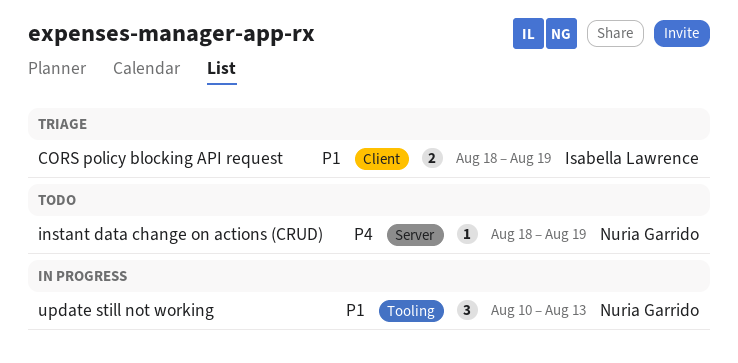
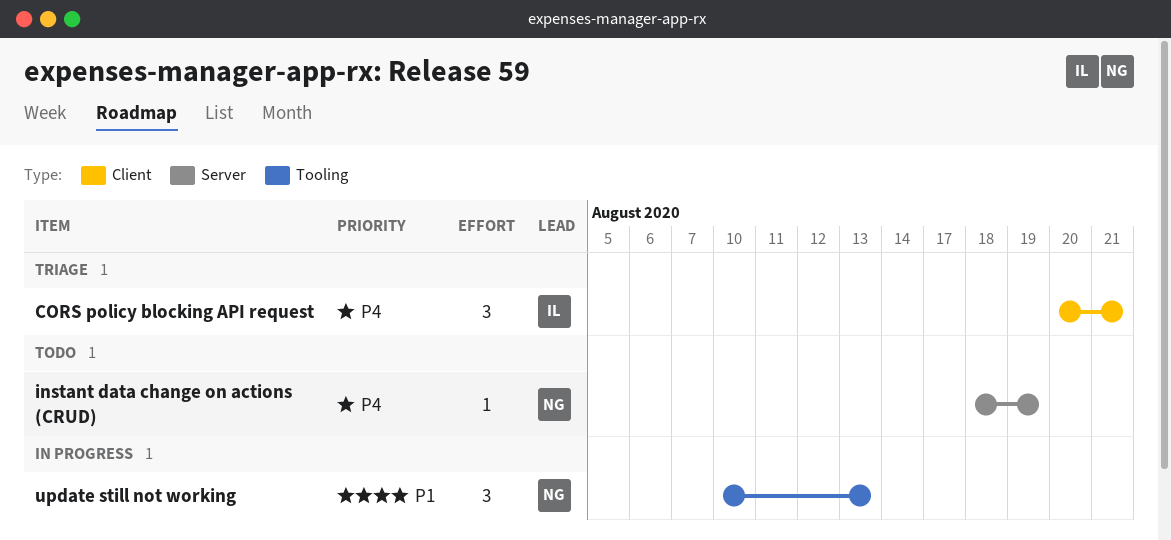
CORS policy blocking API request, priority: P1 -> P4
CORS policy blocking API request, estimate: 2 -> 3
CORS policy blocking API request, start: Aug 18 -> Aug 20
CORS policy blocking API request, due: Aug 19 -> Aug 21

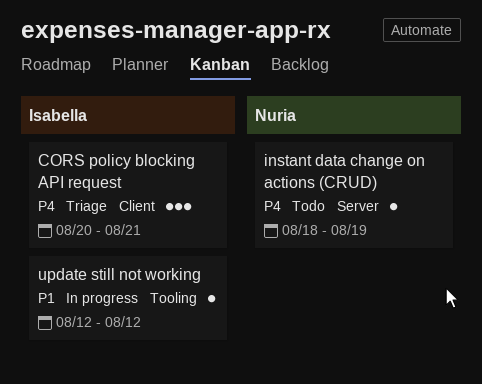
update still not working, owner: Nuria -> Isabella
update still not working, estimate: 3 -> 1
update still not working, start: Aug 10 -> Aug 12
update still not working, due: Aug 13 -> Aug 12

